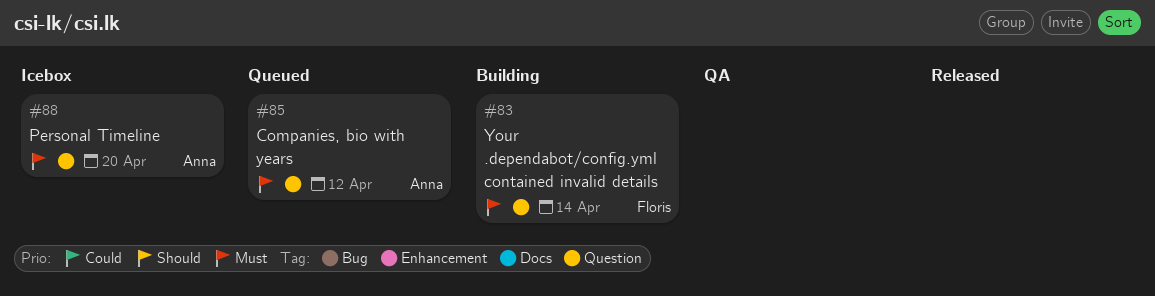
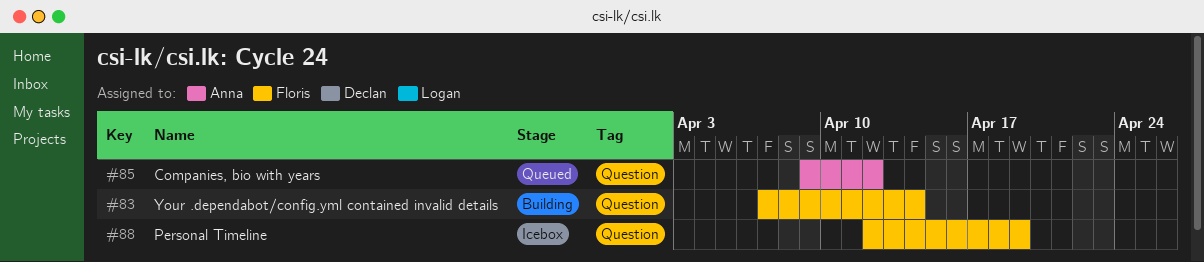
#88, owner: Anna -> Floris
#88, due: Apr 20 -> Apr 19

